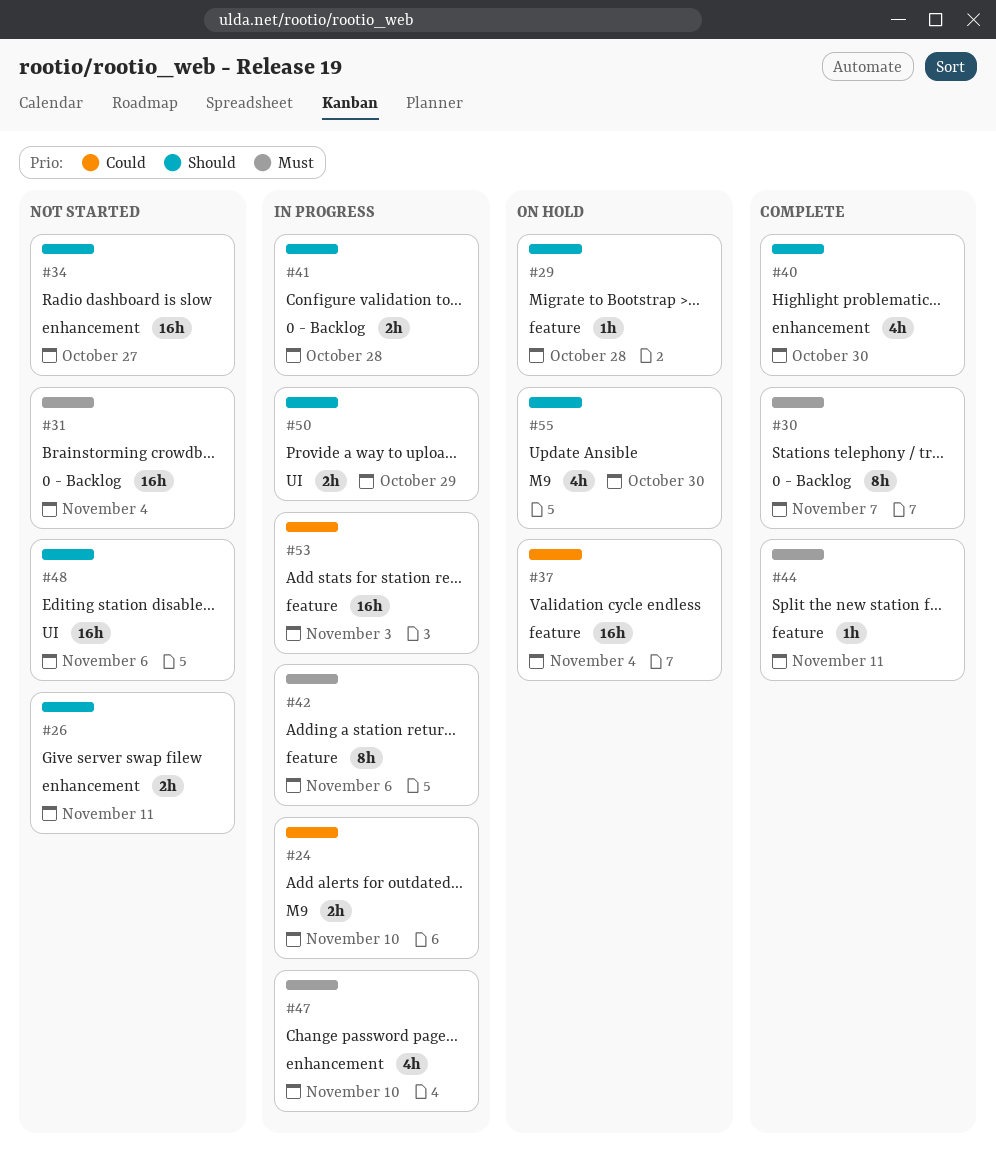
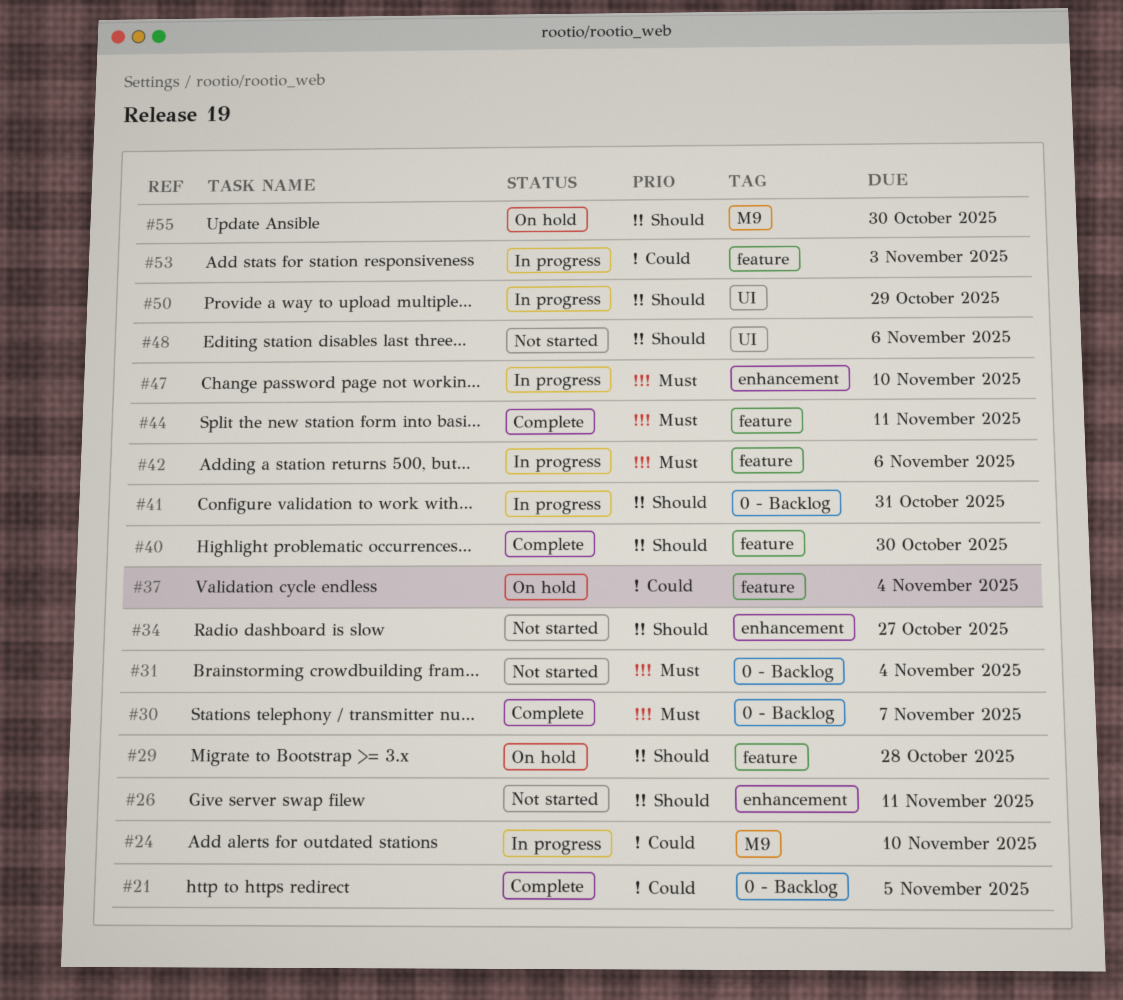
#21: none -> present
#40, label: enhancement -> feature
#41, due: Oct 28 -> Oct 31

